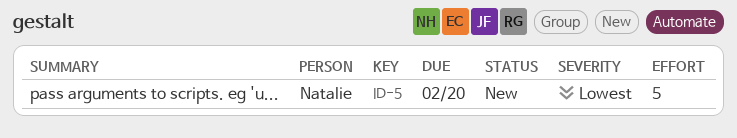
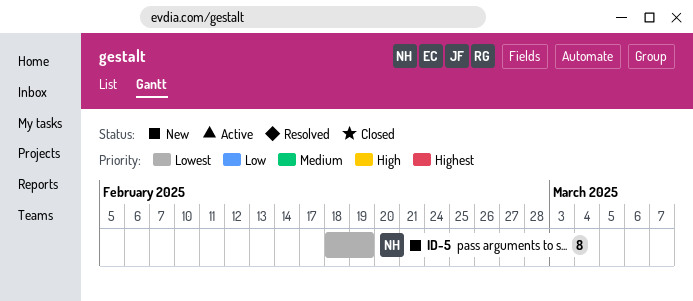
ID-5, estimate: 5 -> 8
ID-5, due: Feb 20 -> Feb 19

